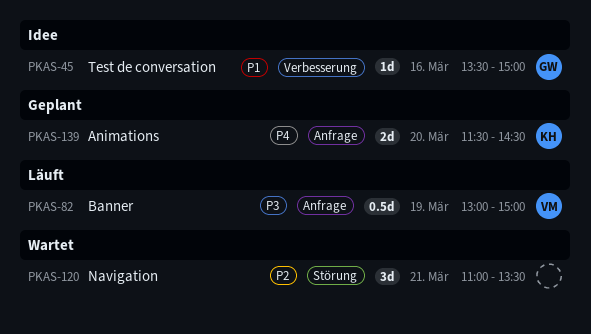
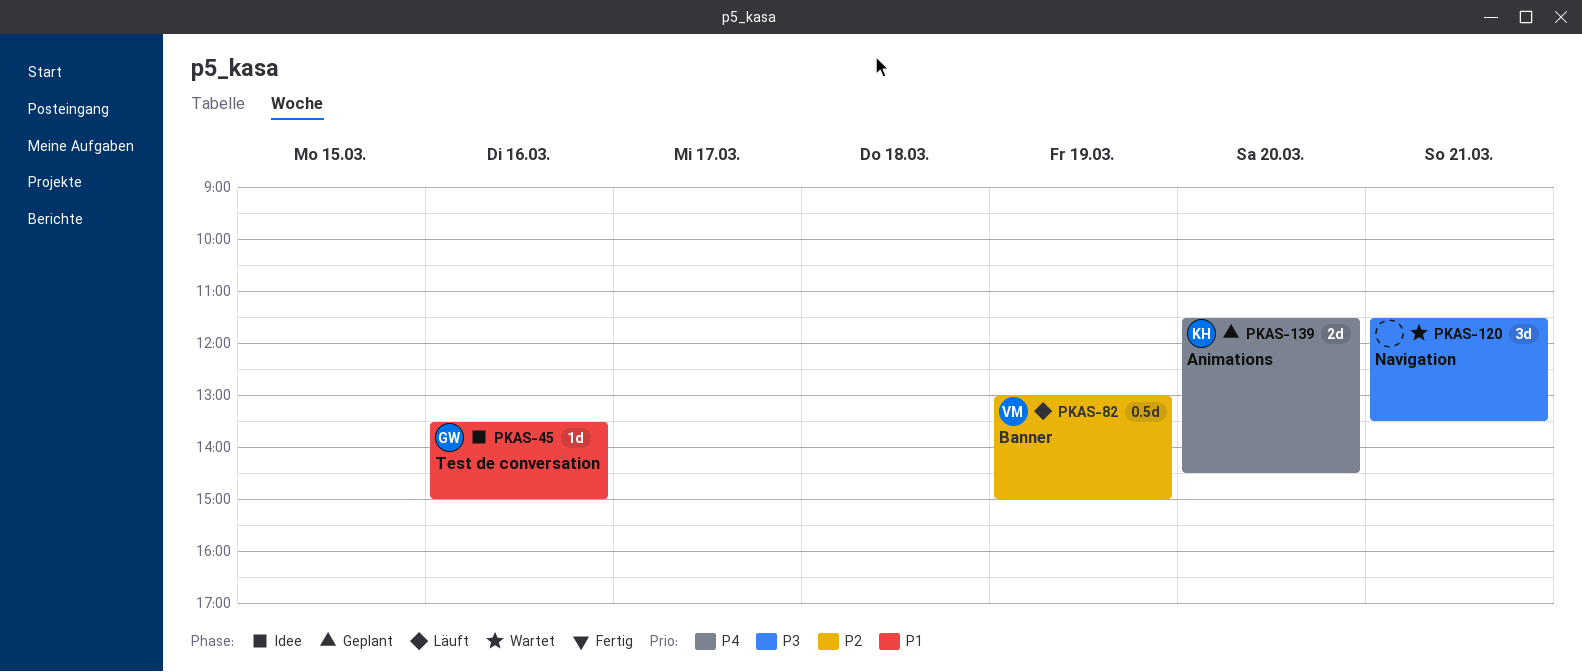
PKAS-82, priority: P3 -> P2
PKAS-120, priority: P2 -> P3
PKAS-120, begins: 11:00 -> 11:30

